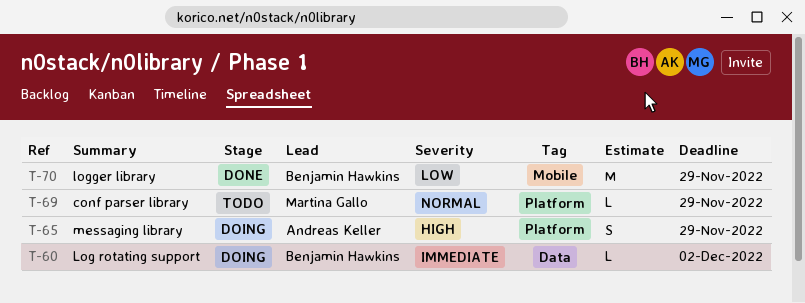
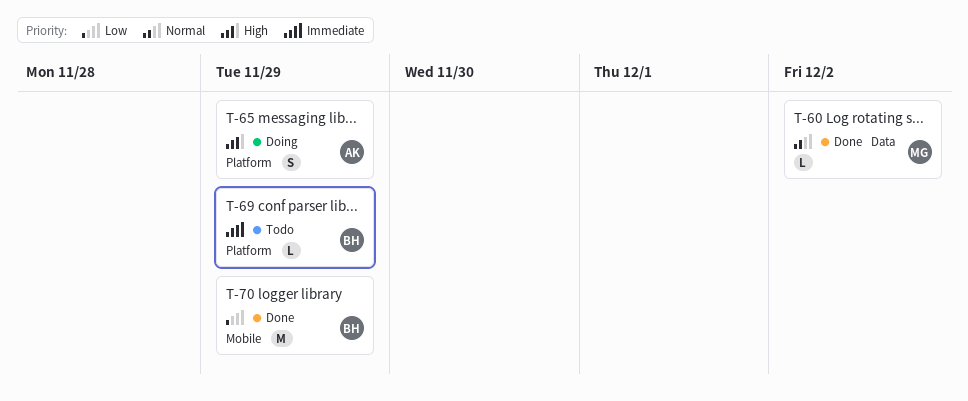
T-60, status: Doing -> Done
T-60, owner: Benjamin Hawkins -> Martina Gallo
T-60, priority: Immediate -> Normal
T-69, owner: Martina Gallo -> Benjamin Hawkins
T-69, priority: Normal -> Immediate

